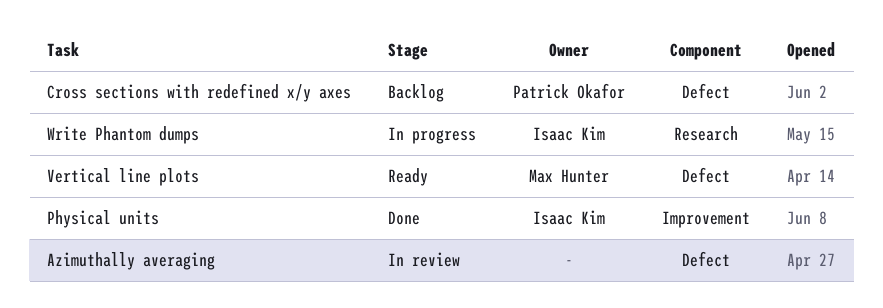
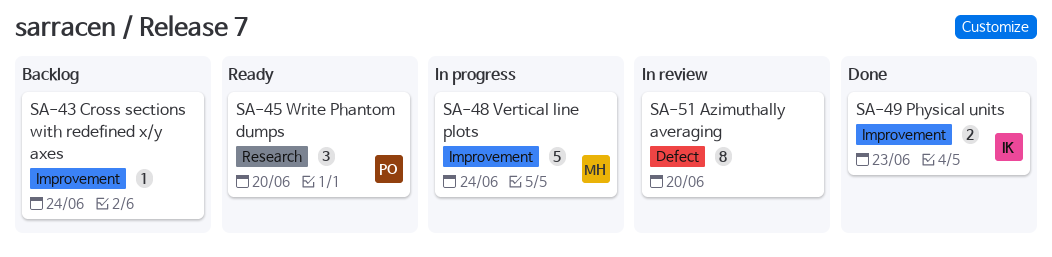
Cross sections with redefined x/y axes, owner: Patrick Okafor -> none
Cross sections with redefined x/y axes, label: Defect -> Improvement
Vertical line plots, status: Ready -> In progress
Vertical line plots, label: Defect -> Improvement
Write Phantom dumps, status: In progress -> Ready
Write Phantom dumps, owner: Isaac Kim -> Patrick Okafor

